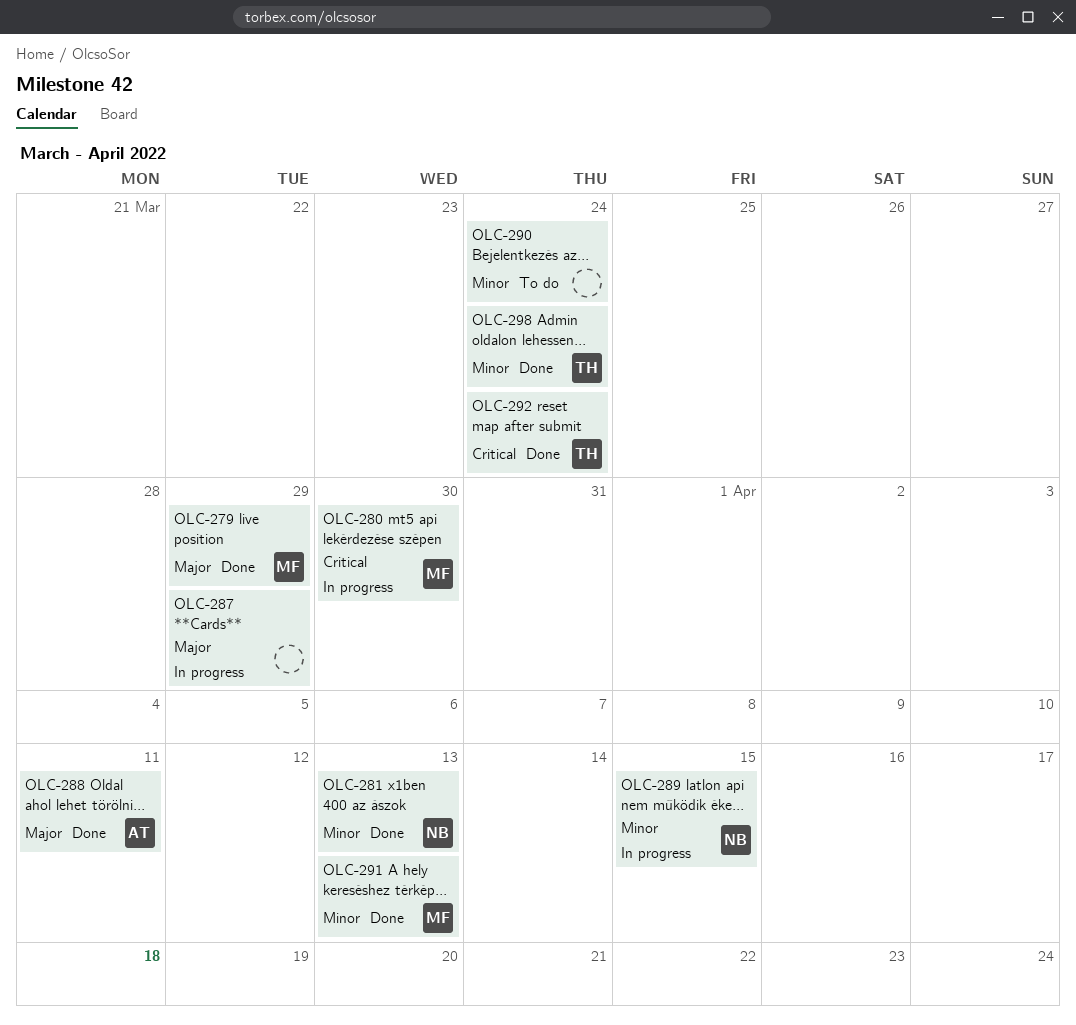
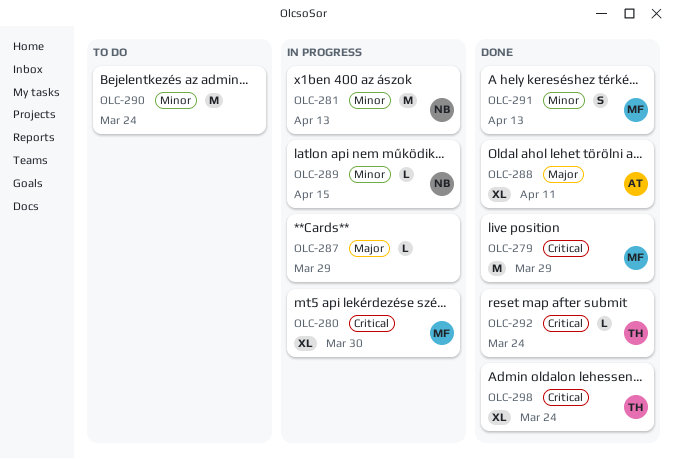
OLC-279, priority: Major -> Critical
OLC-281, status: Done -> In progress
OLC-298, priority: Minor -> Critical

